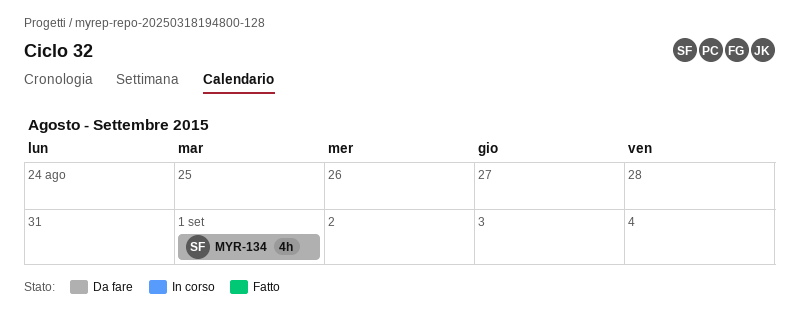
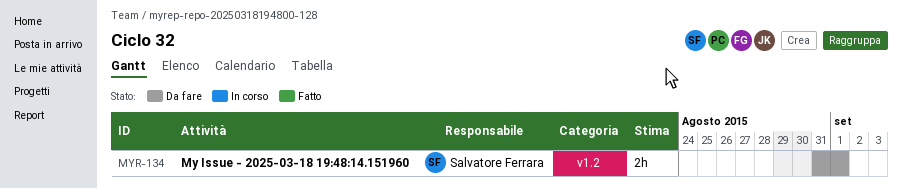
MYR-134, estimate: 4h -> 2h
MYR-134, start: Sep 1 -> Aug 31

